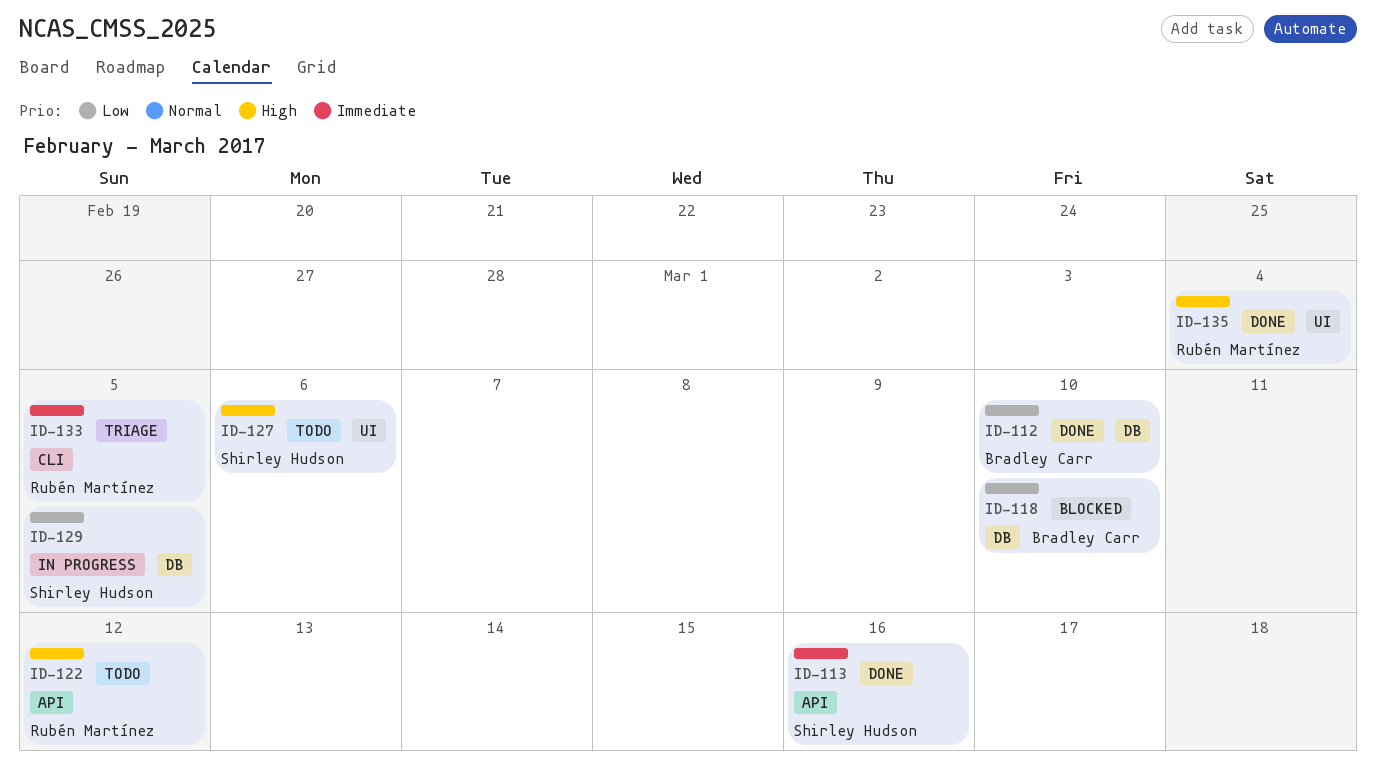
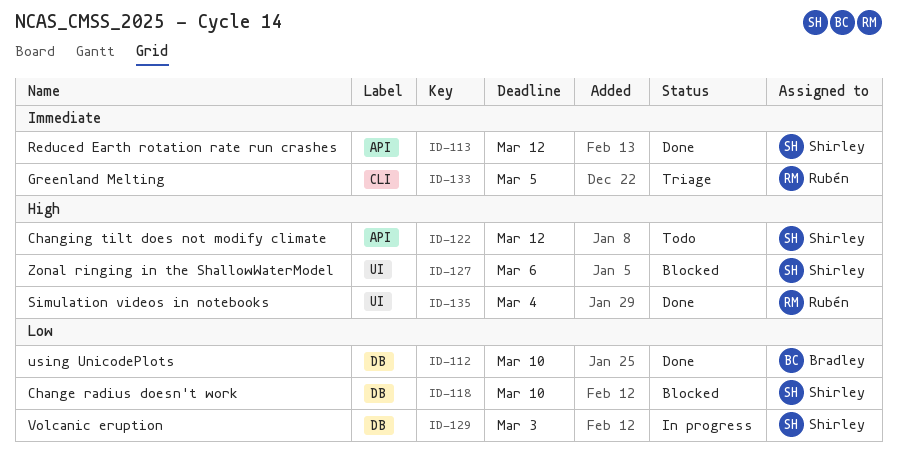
ID-113, due: Mar 16 -> Mar 12
ID-118, owner: Bradley Carr -> Shirley Hudson
ID-122, owner: Rubén Martínez -> Shirley Hudson
ID-127, status: Todo -> Blocked
ID-129, due: Mar 5 -> Mar 3

